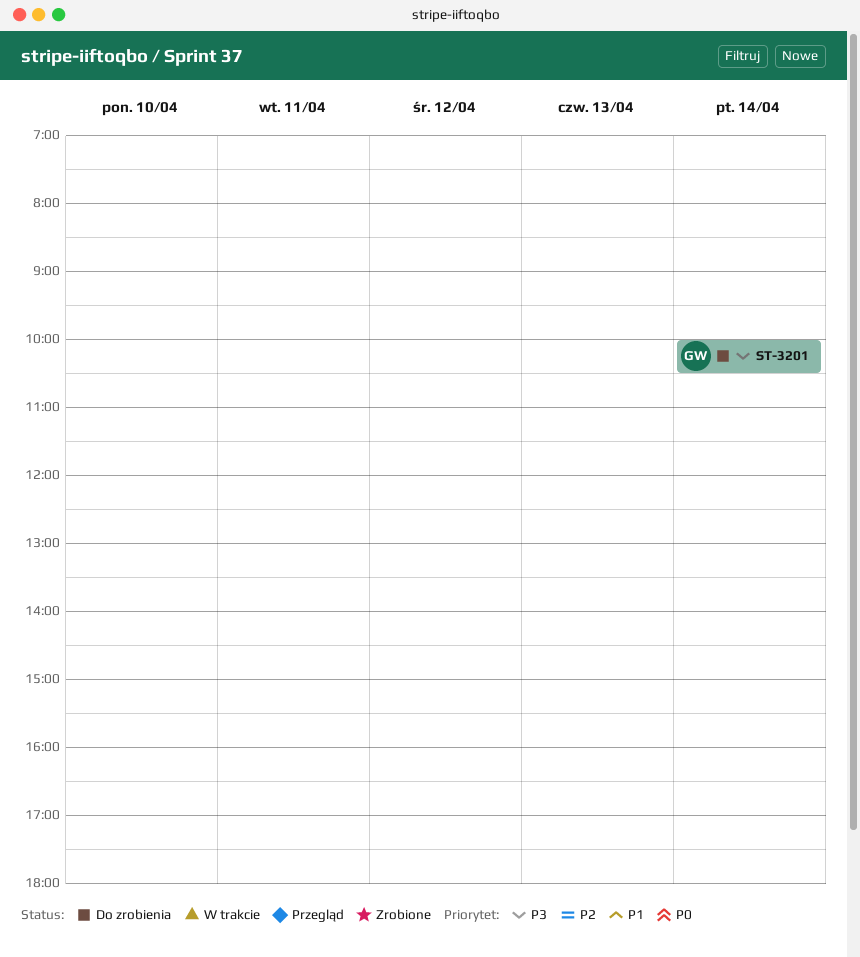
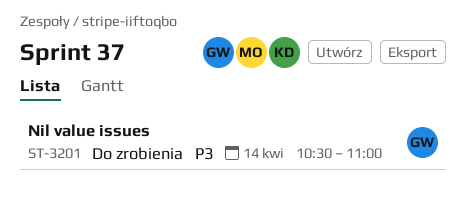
ST-3201, begins: 10:00 -> 10:30
ST-3201, ends: 10:30 -> 11:00

